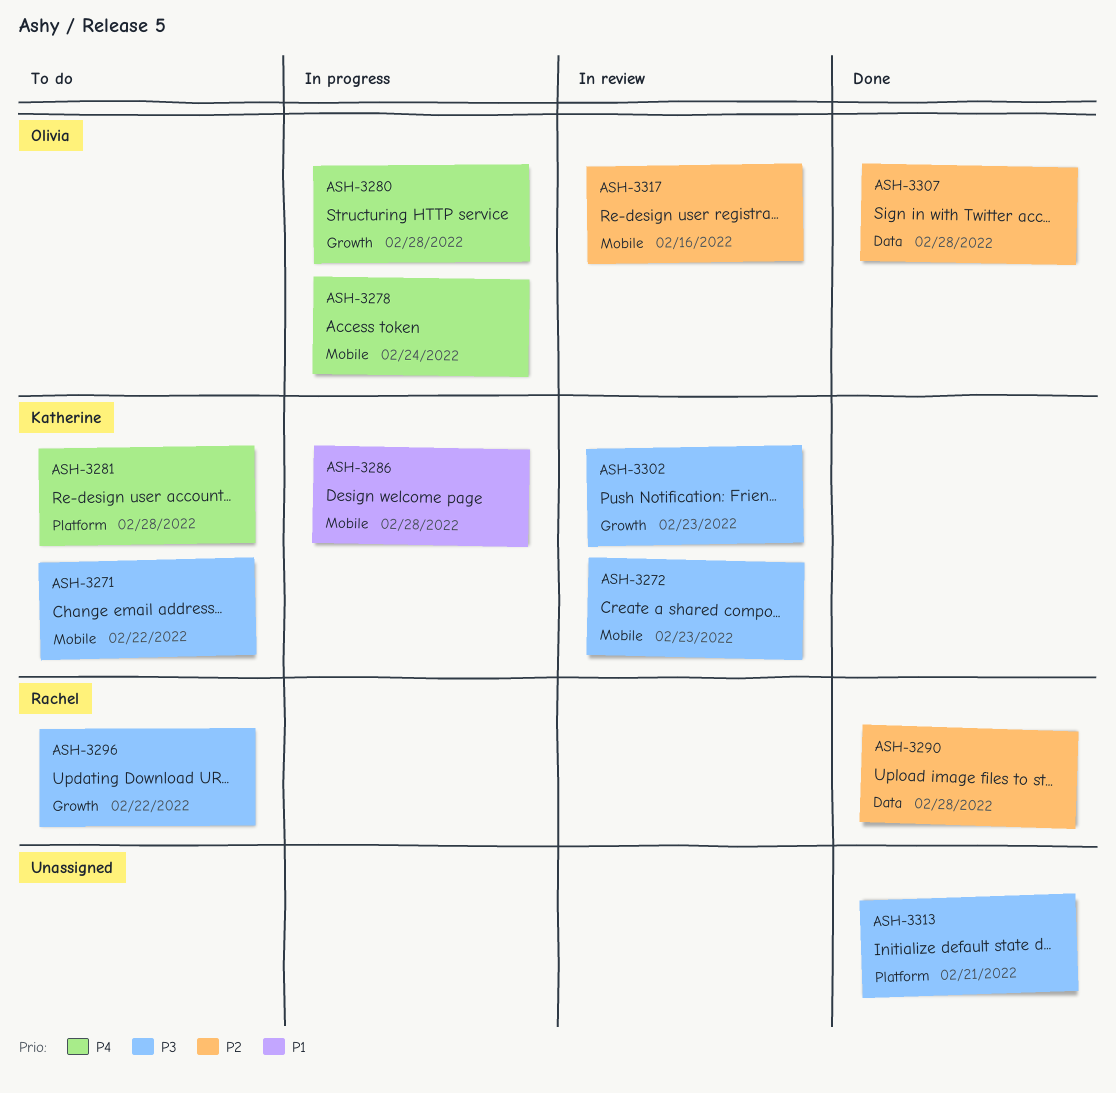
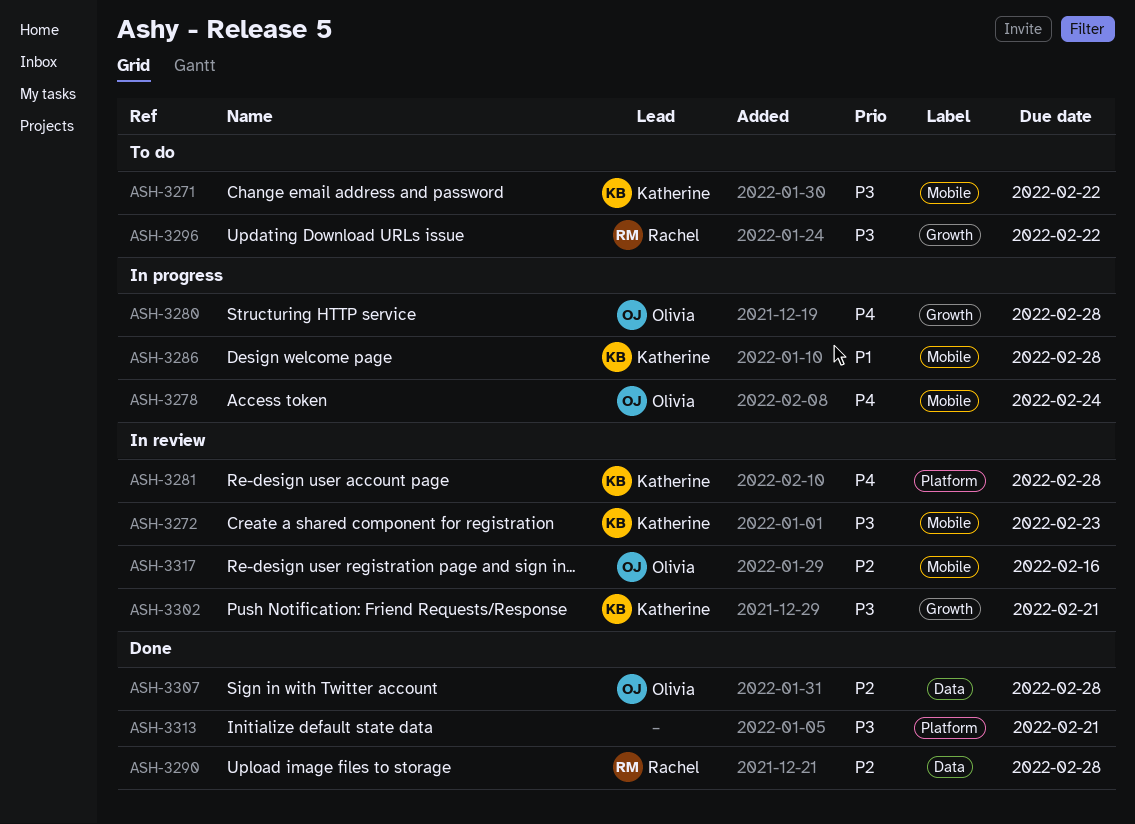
ASH-3281, status: To do -> In review
ASH-3302, due: Feb 23 -> Feb 21

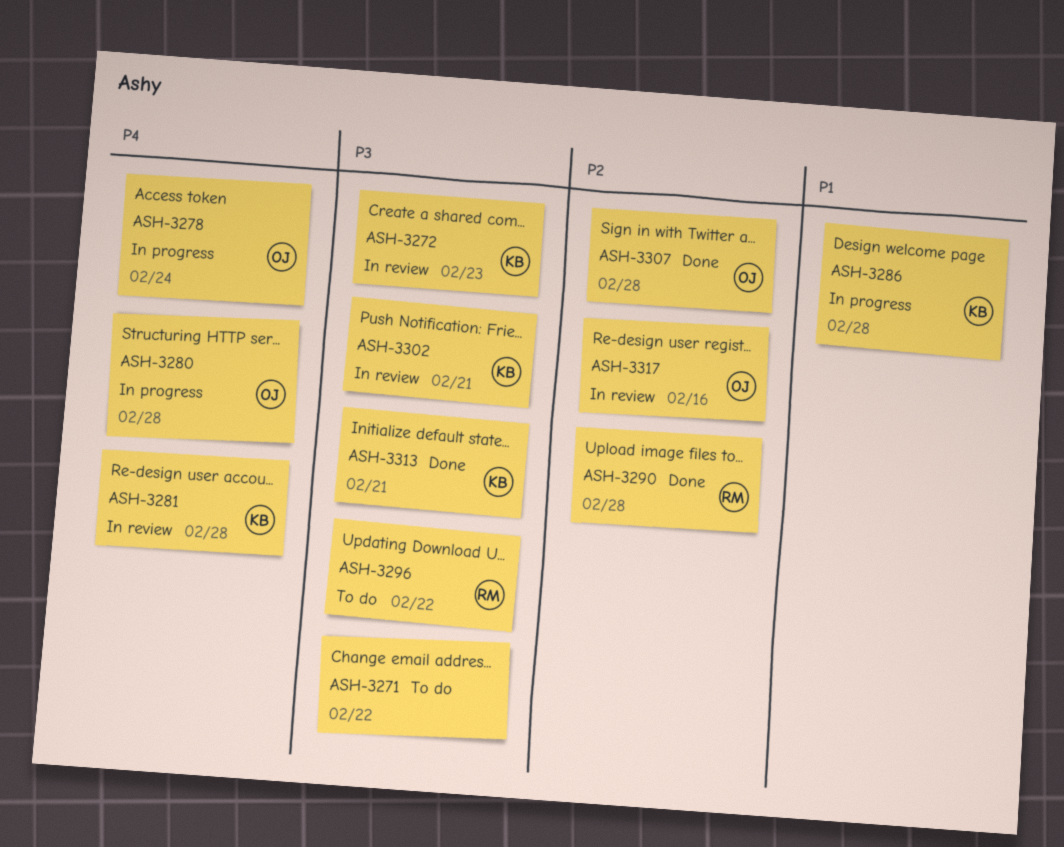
ASH-3271, owner: Katherine -> none
ASH-3313, owner: none -> Katherine

